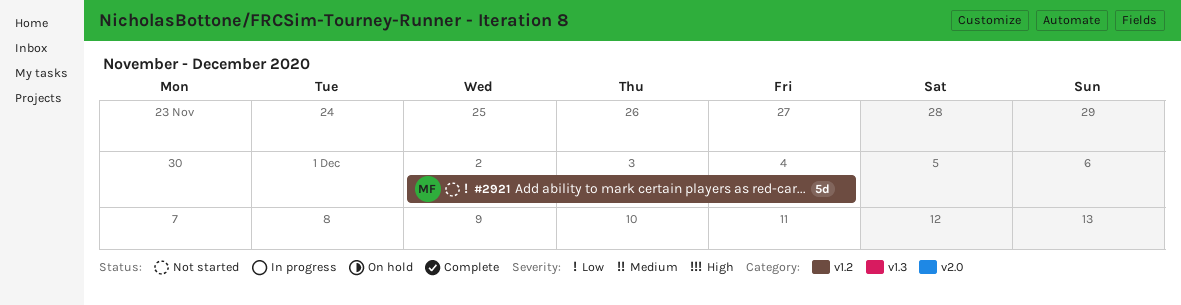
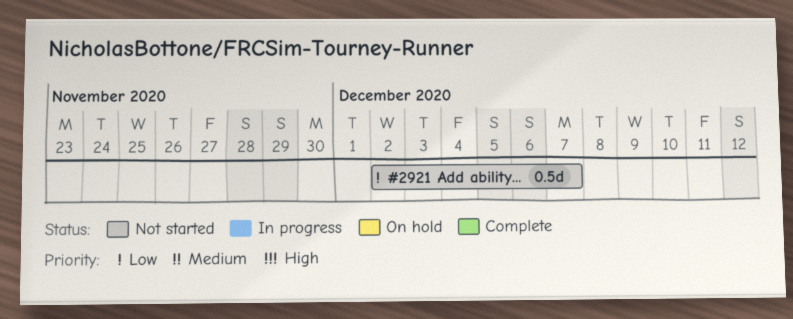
#2921, estimate: 5d -> 0.5d
#2921, due: Dec 4 -> Dec 7

